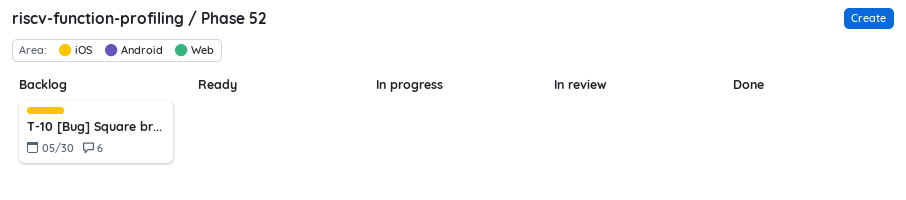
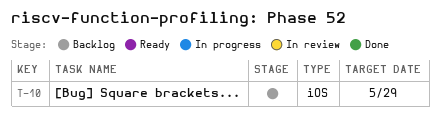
T-10, due: May 30 -> May 29

